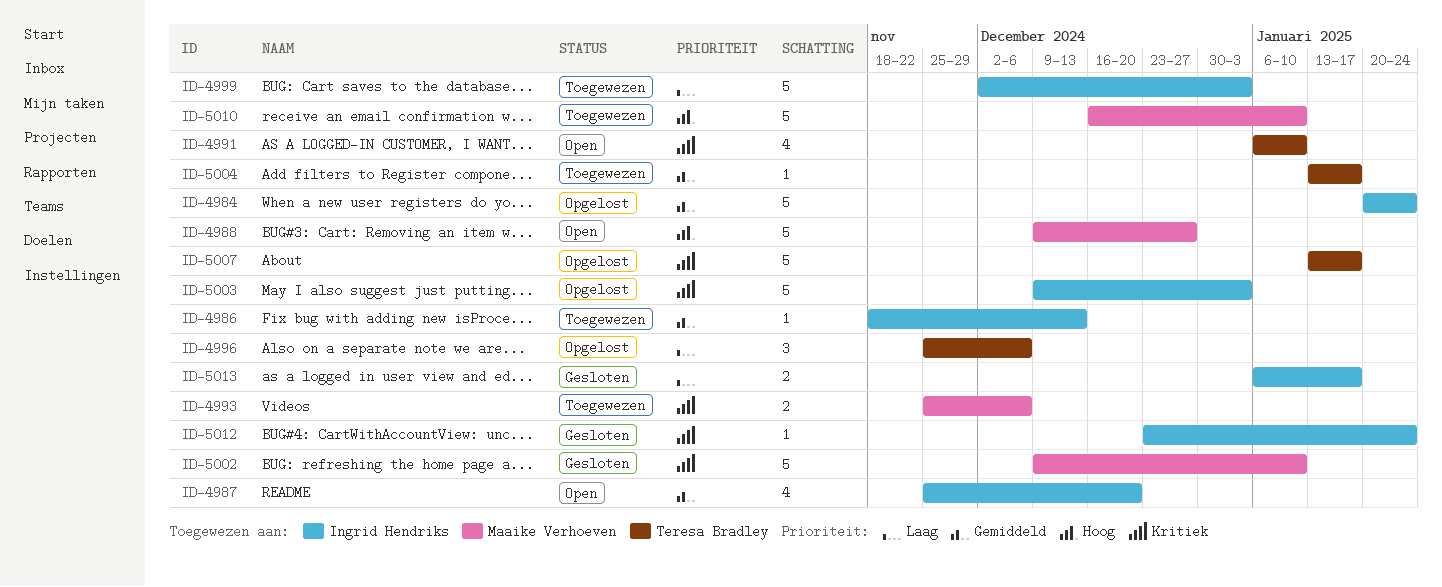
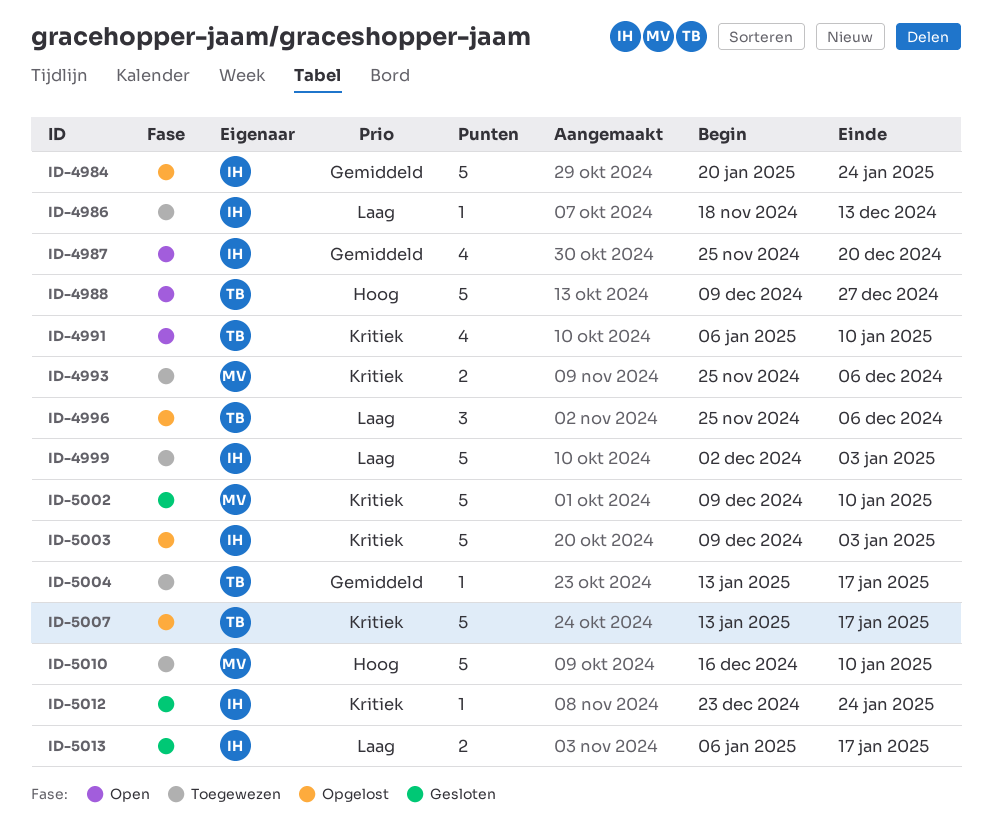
ID-4986, priority: Gemiddeld -> Laag
ID-4988, owner: Maaike Verhoeven -> Teresa Bradley

